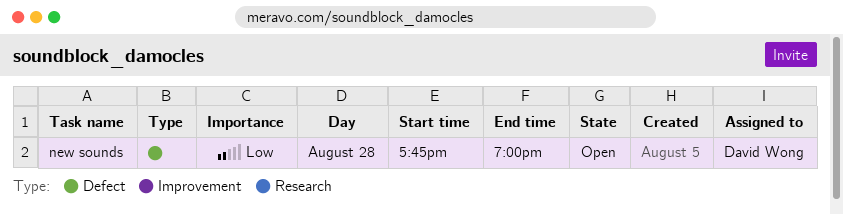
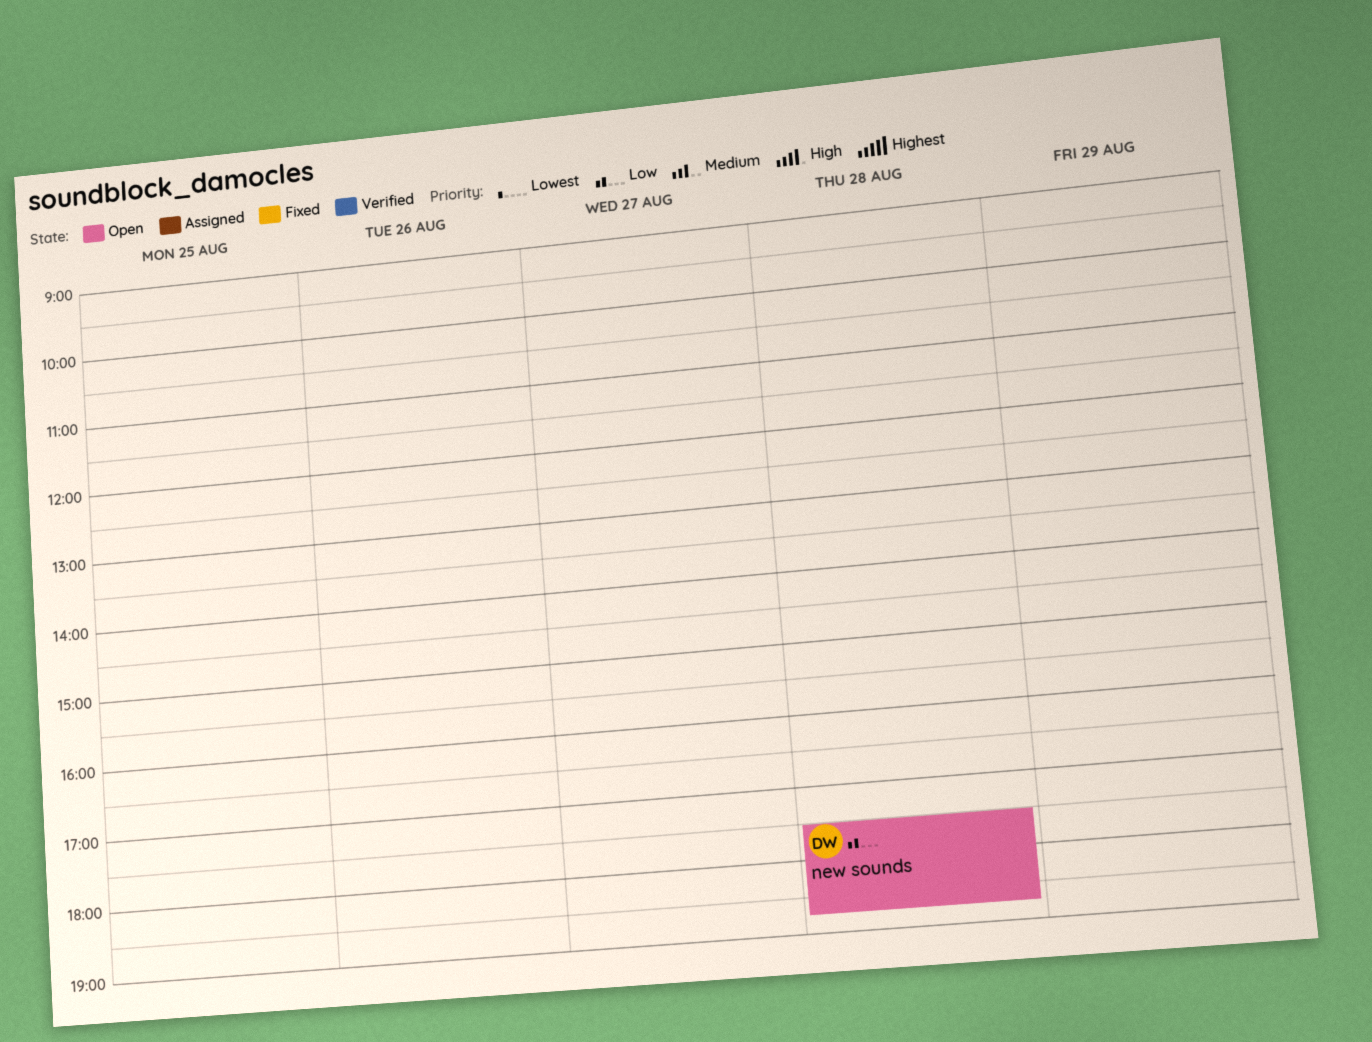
new sounds, begins: 17:45 -> 17:30
new sounds, ends: 19:00 -> 18:45

